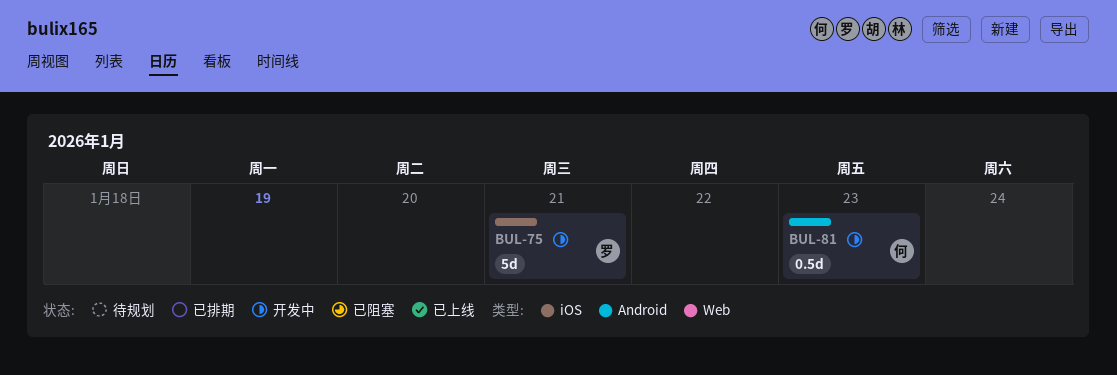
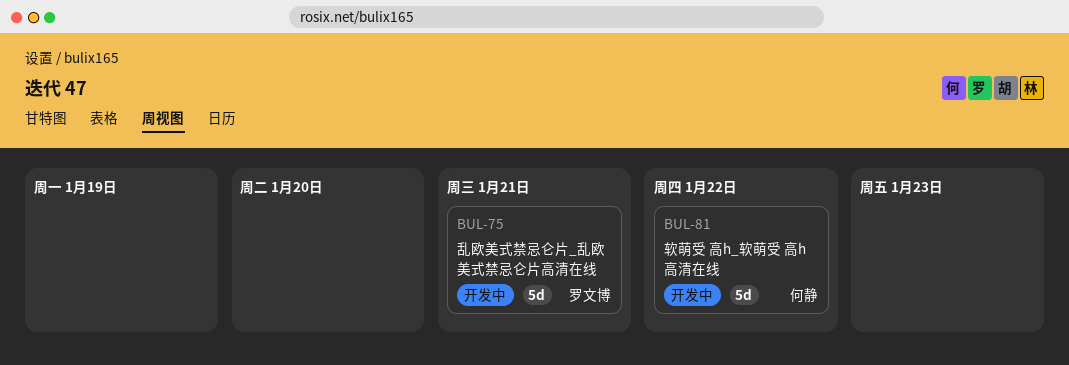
BUL-81, estimate: 0.5d -> 5d
BUL-81, due: Jan 23 -> Jan 22

